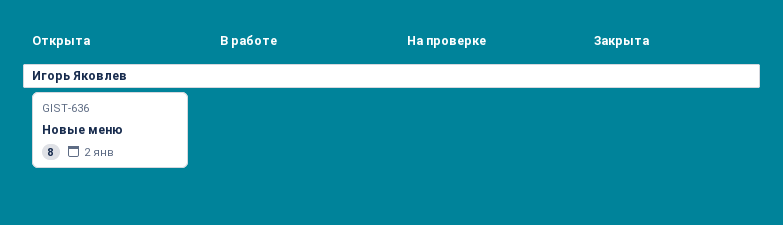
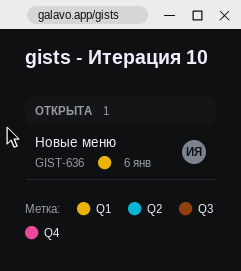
GIST-636, due: Jan 2 -> Jan 6

